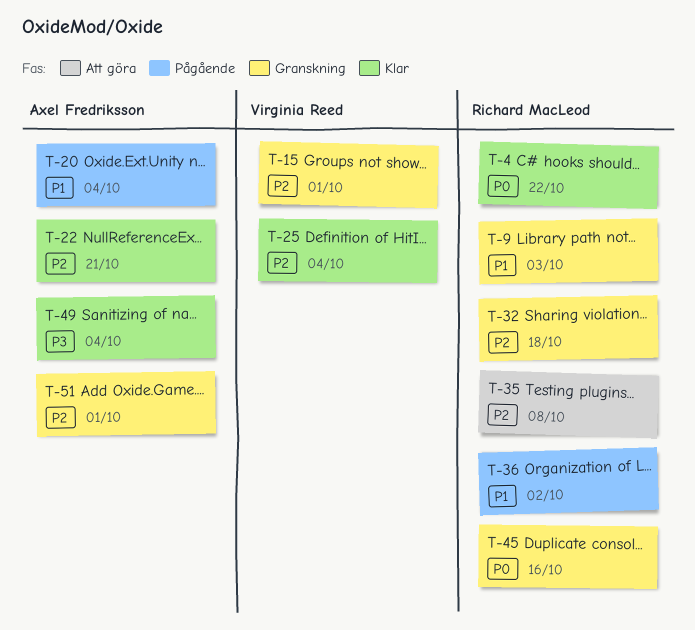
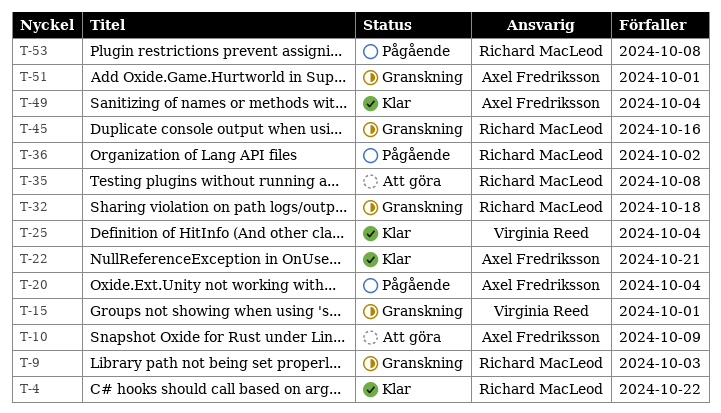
T-10: none -> present
T-53: none -> present

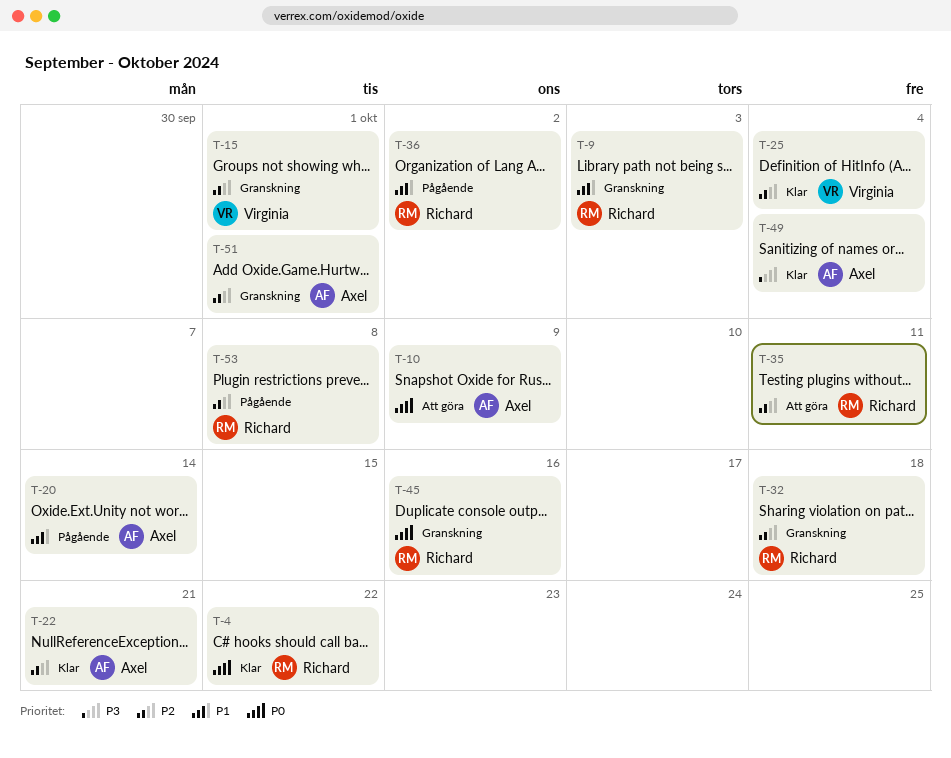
T-20, due: Oct 4 -> Oct 14
T-35, due: Oct 8 -> Oct 11

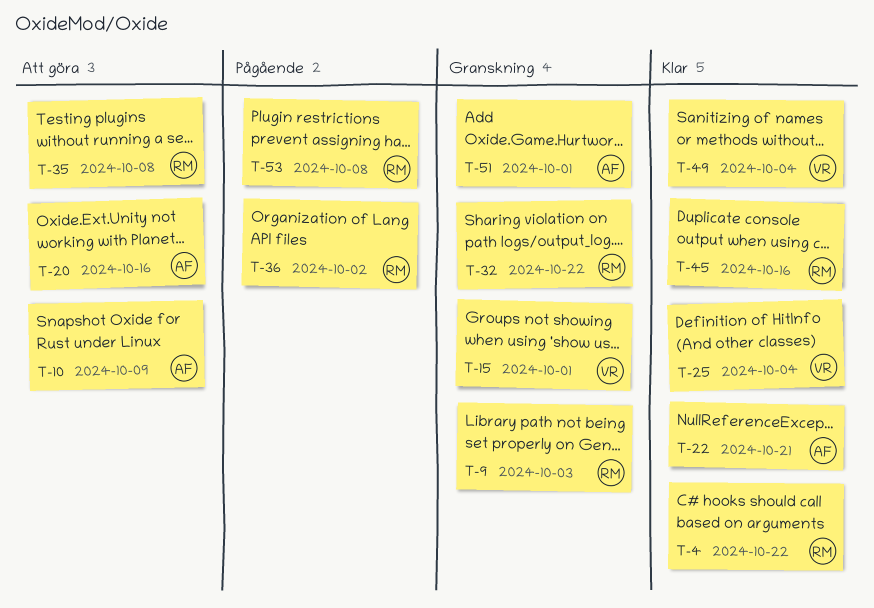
T-20, status: Pågående -> Att göra
T-20, due: Oct 14 -> Oct 16
T-32, due: Oct 18 -> Oct 22
T-35, due: Oct 11 -> Oct 8
T-45, status: Granskning -> Klar
T-49, owner: Axel -> Virginia

